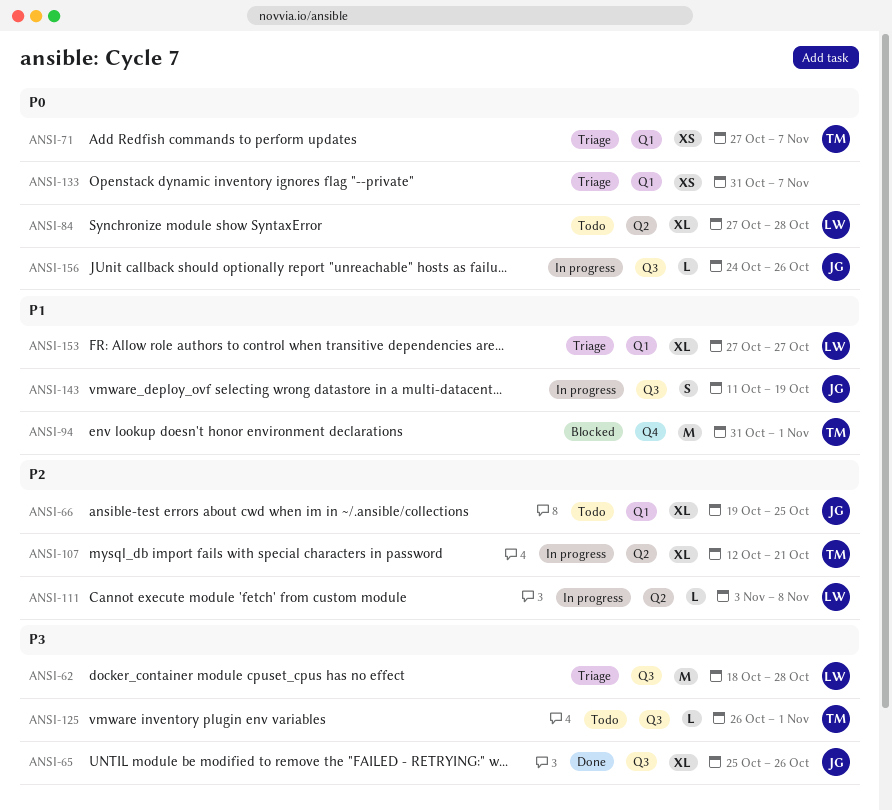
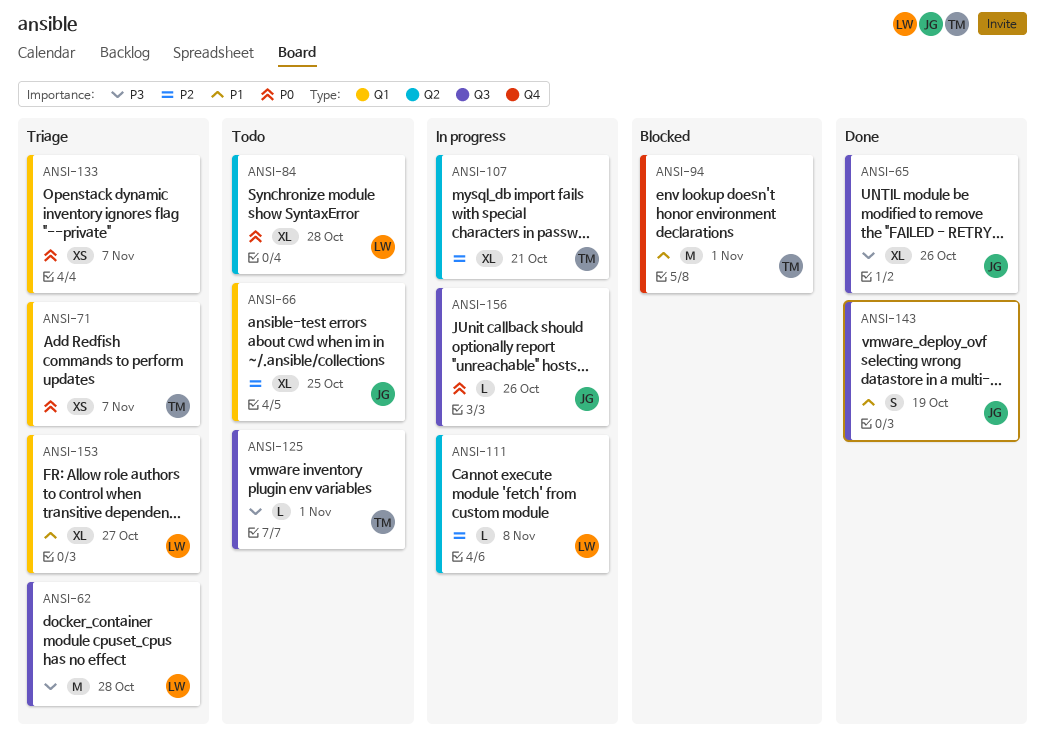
ANSI-143, status: In progress -> Done

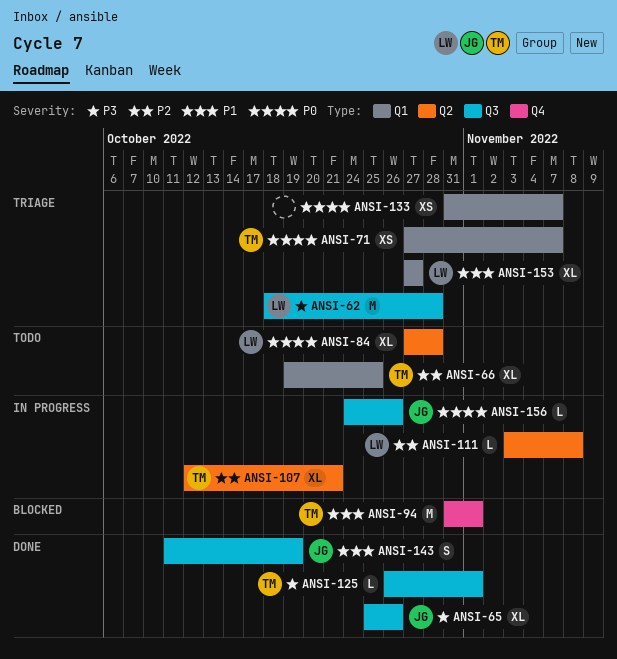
ANSI-66, owner: JG -> TM
ANSI-125, status: Todo -> Done

